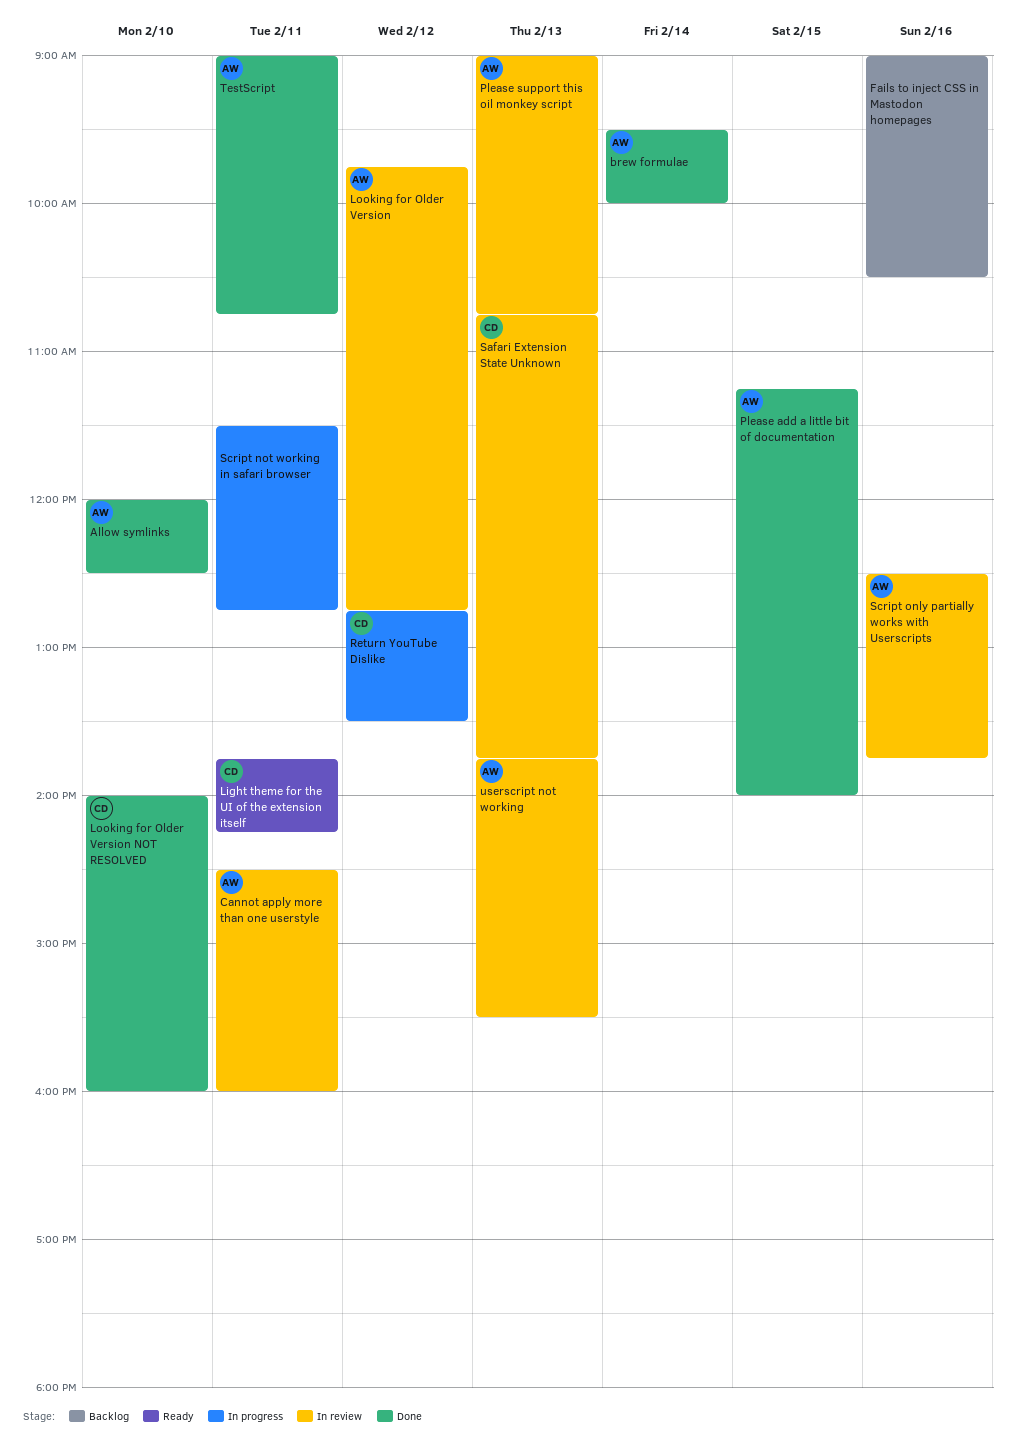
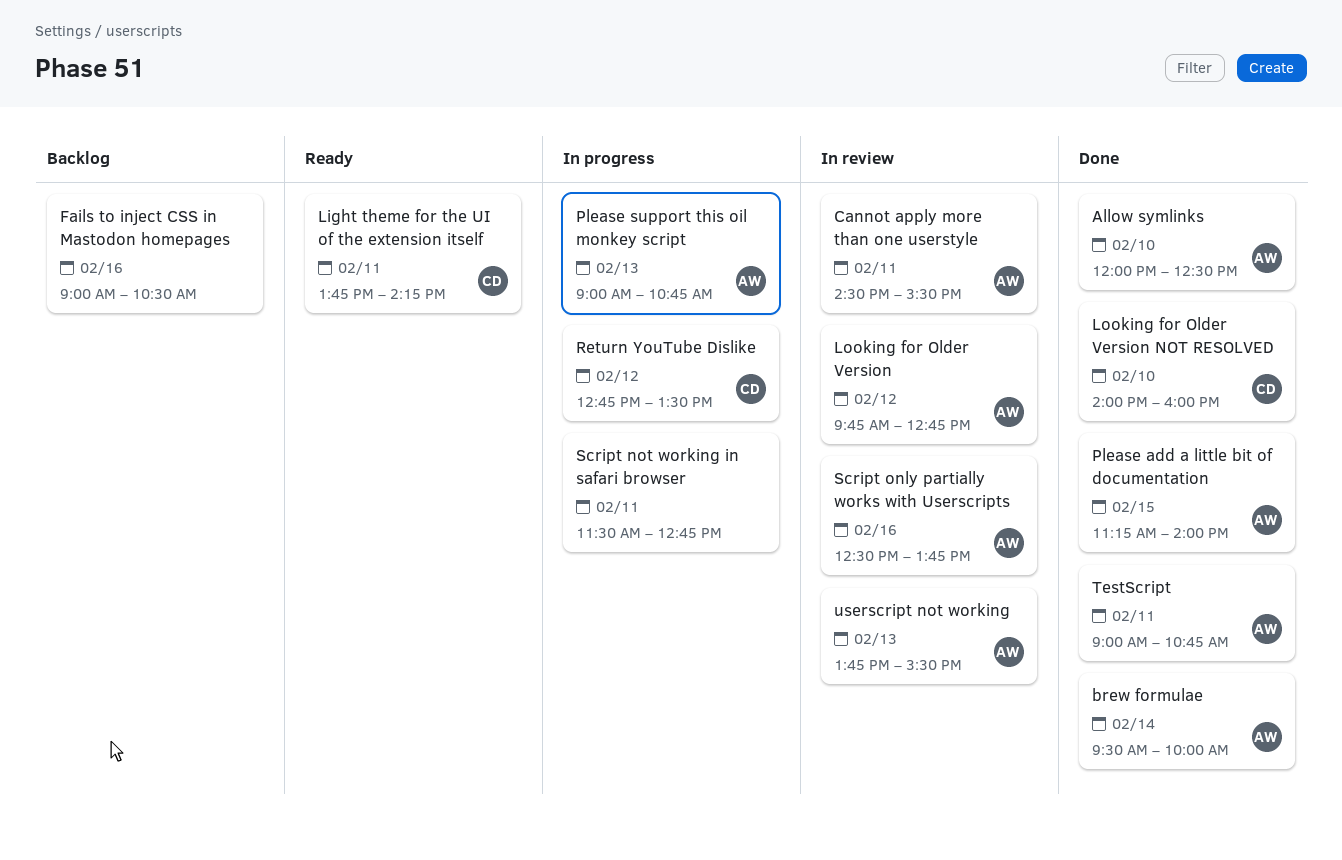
Cannot apply more than one userstyle, ends: 16:00 -> 15:30
Please support this oil monkey script, status: In review -> In progress
Safari Extension State Unknown: present -> none

